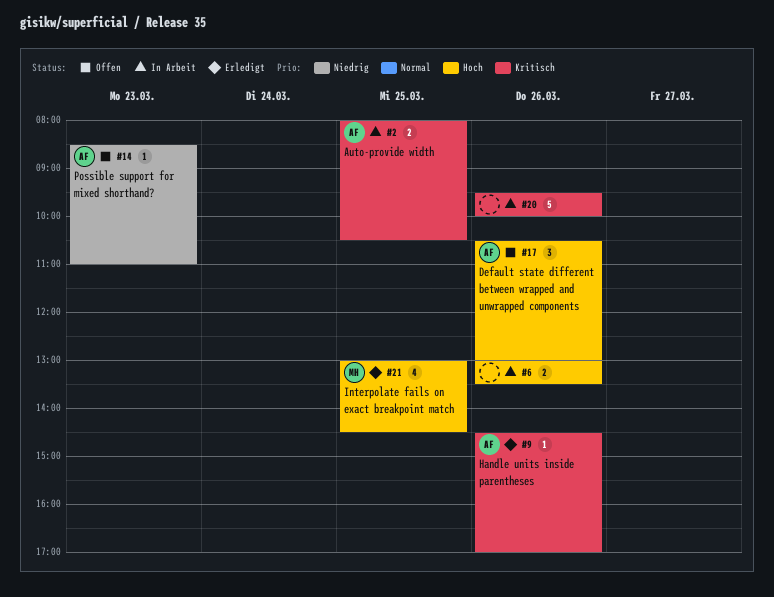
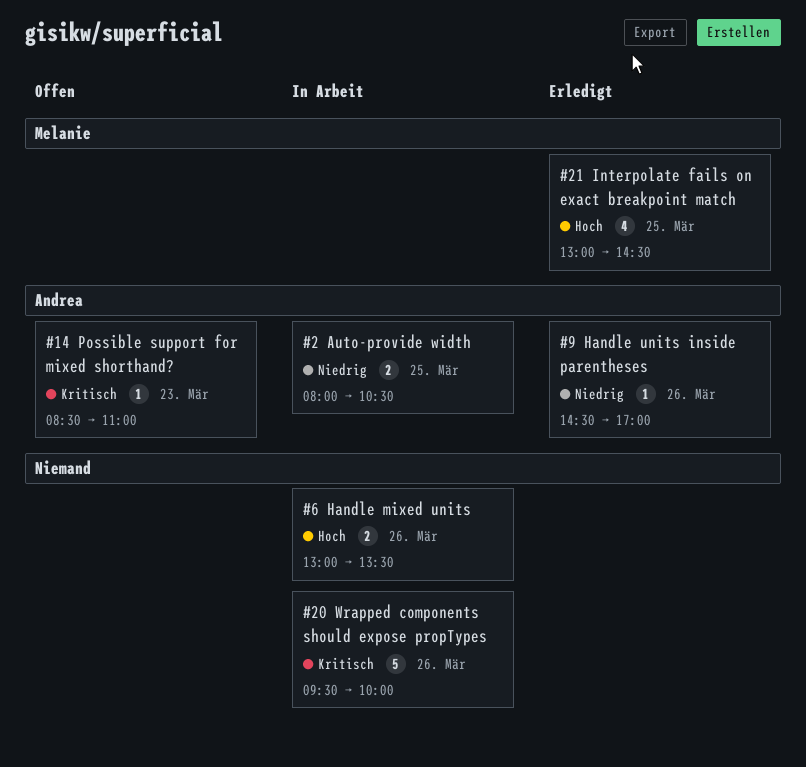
#2, priority: Kritisch -> Niedrig
#9, priority: Kritisch -> Niedrig
#14, priority: Niedrig -> Kritisch
#17: present -> none

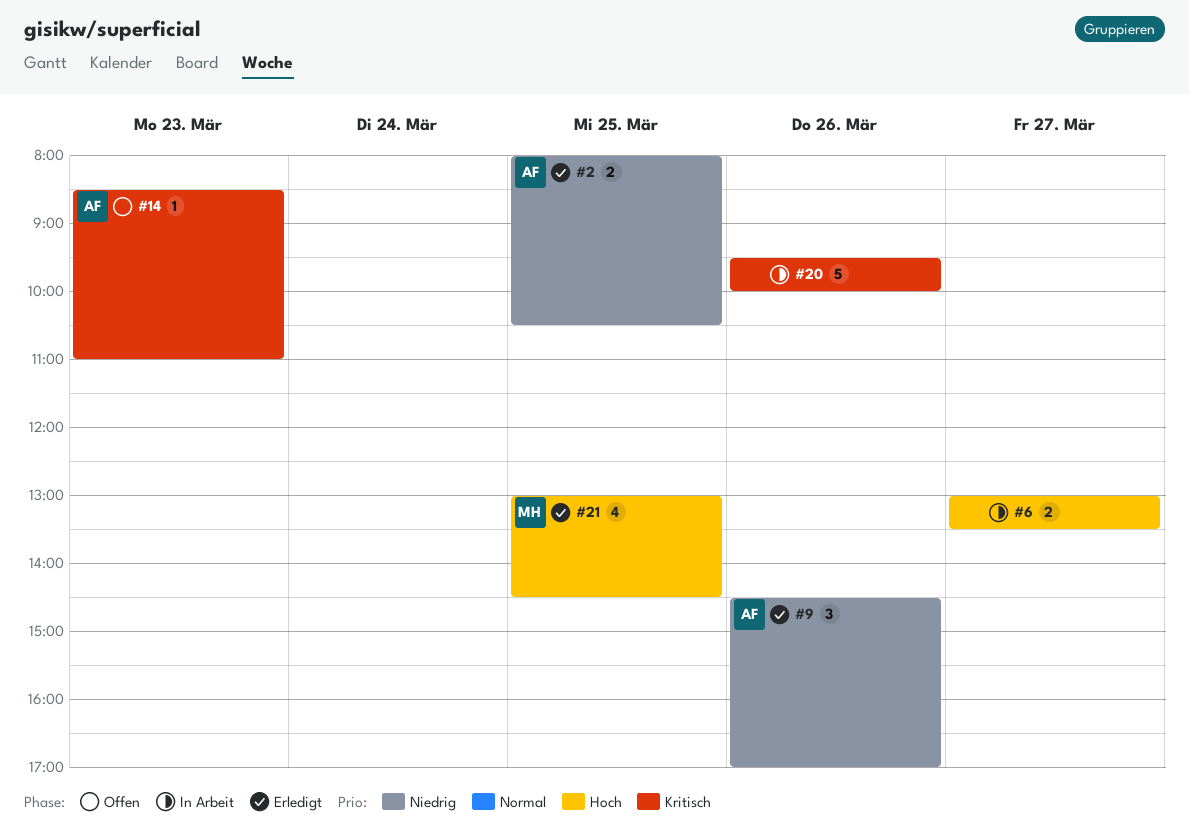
#2, status: In Arbeit -> Erledigt
#6, day: Mar 26 -> Mar 27
#9, estimate: 1 -> 3

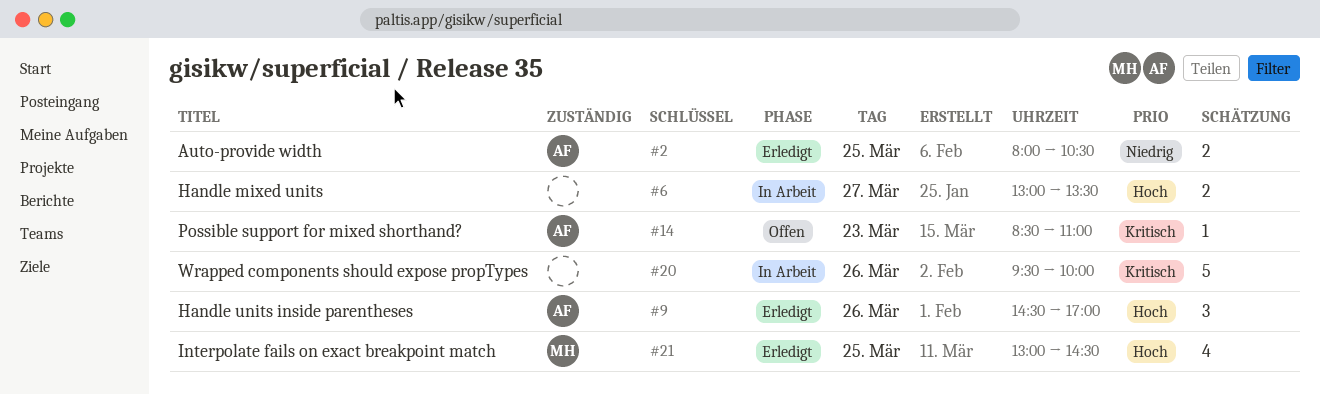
#9, priority: Niedrig -> Hoch

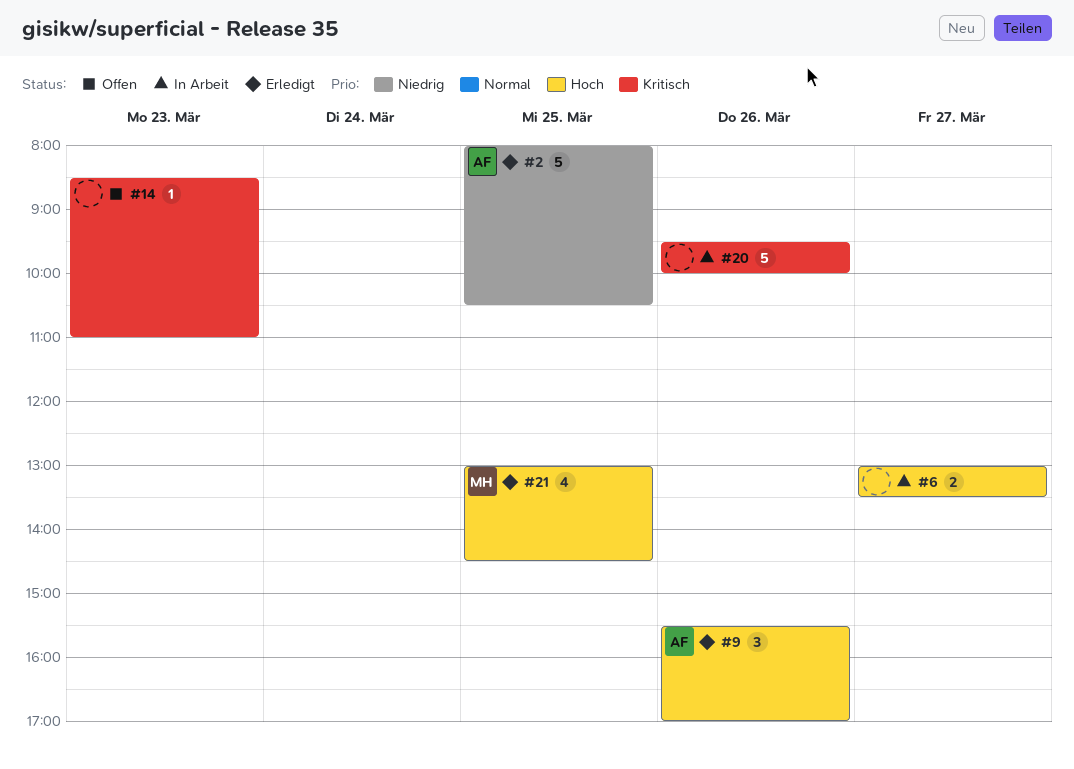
#2, estimate: 2 -> 5
#9, begins: 14:30 -> 15:30
#14, owner: AF -> none

